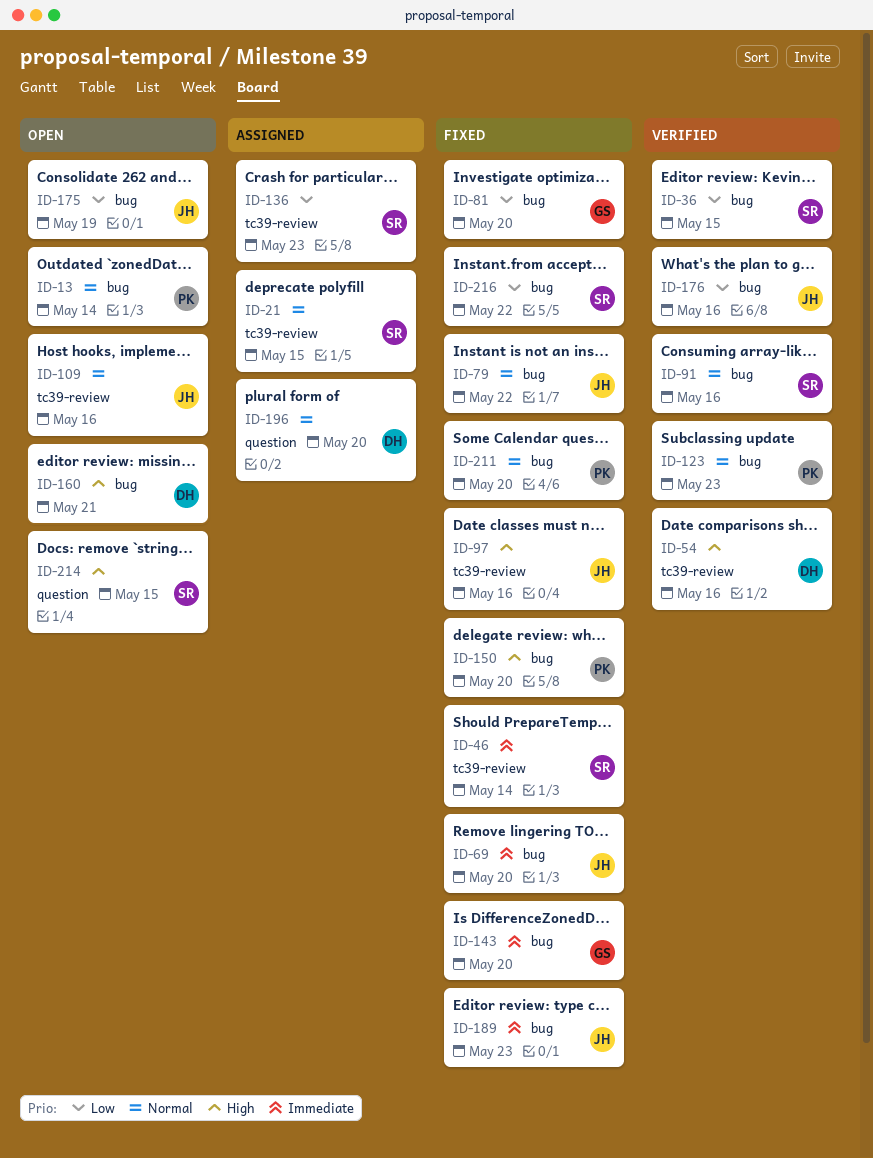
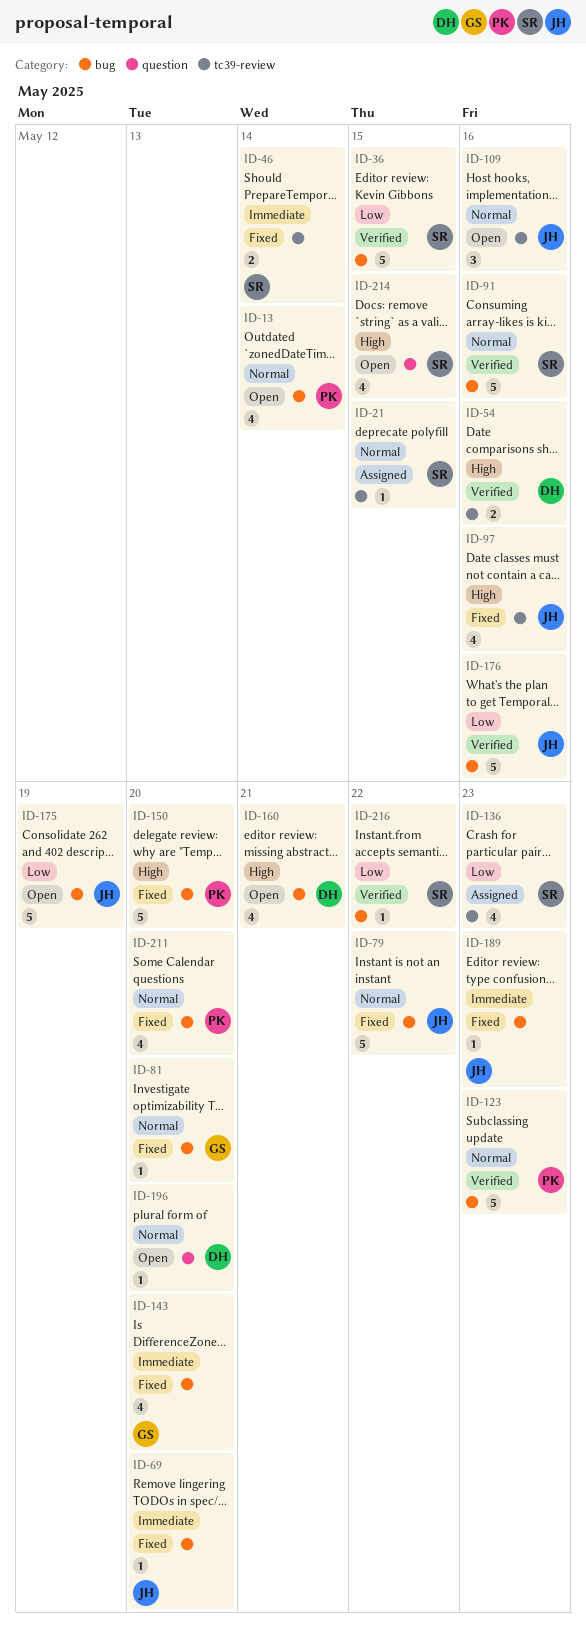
ID-81, priority: Low -> Normal
ID-196, status: Assigned -> Open
ID-216, status: Fixed -> Verified

